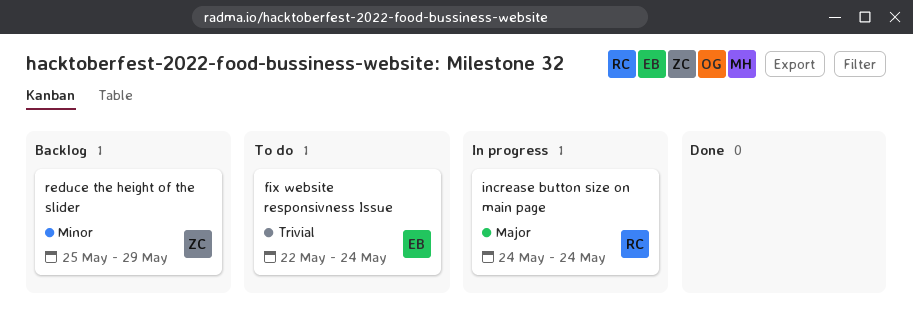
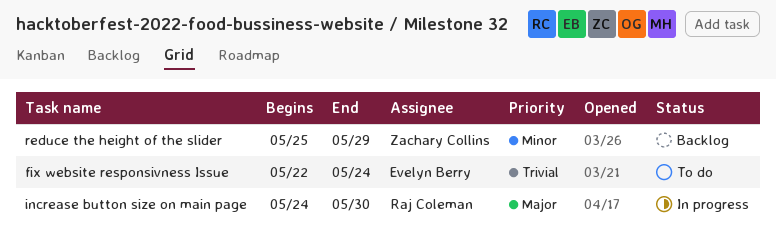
increase button size on main page, due: May 24 -> May 30

